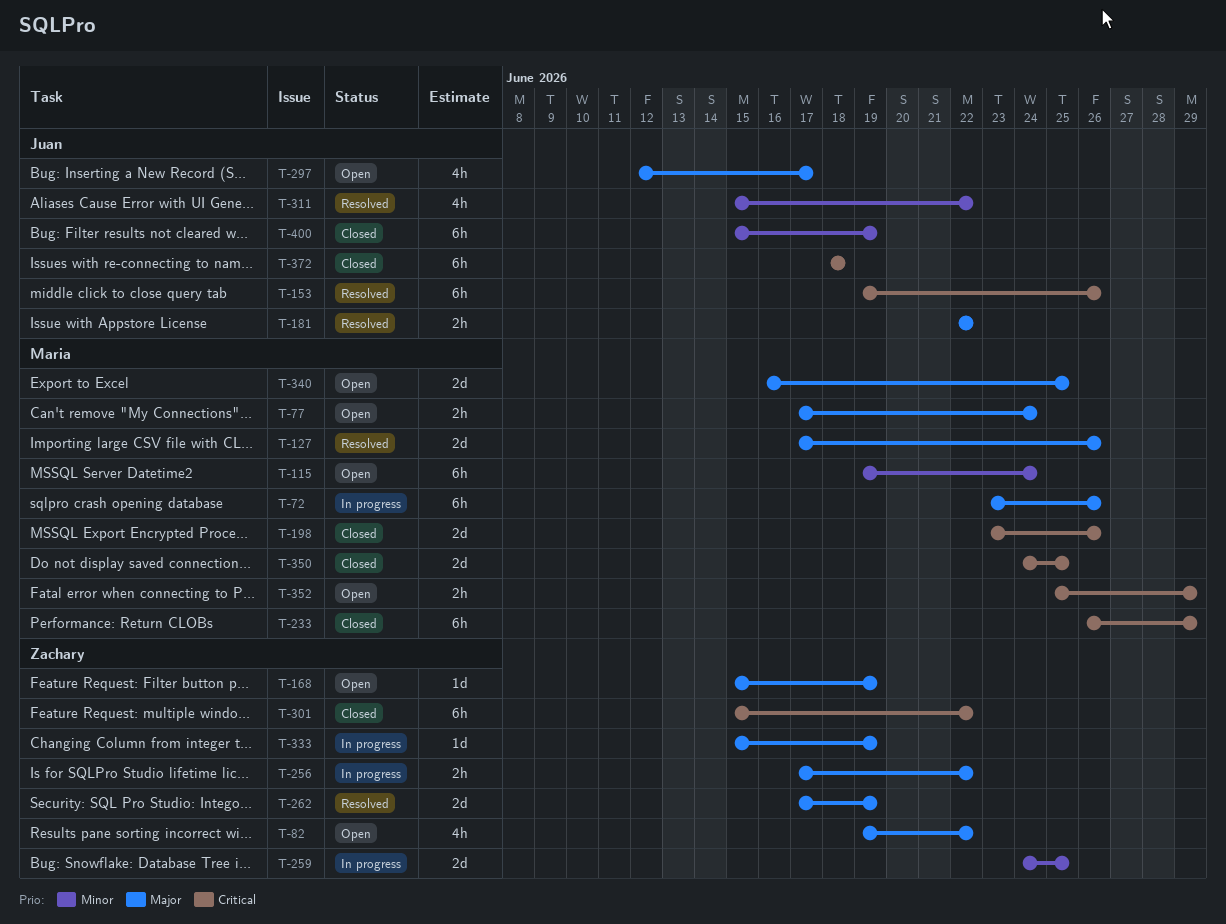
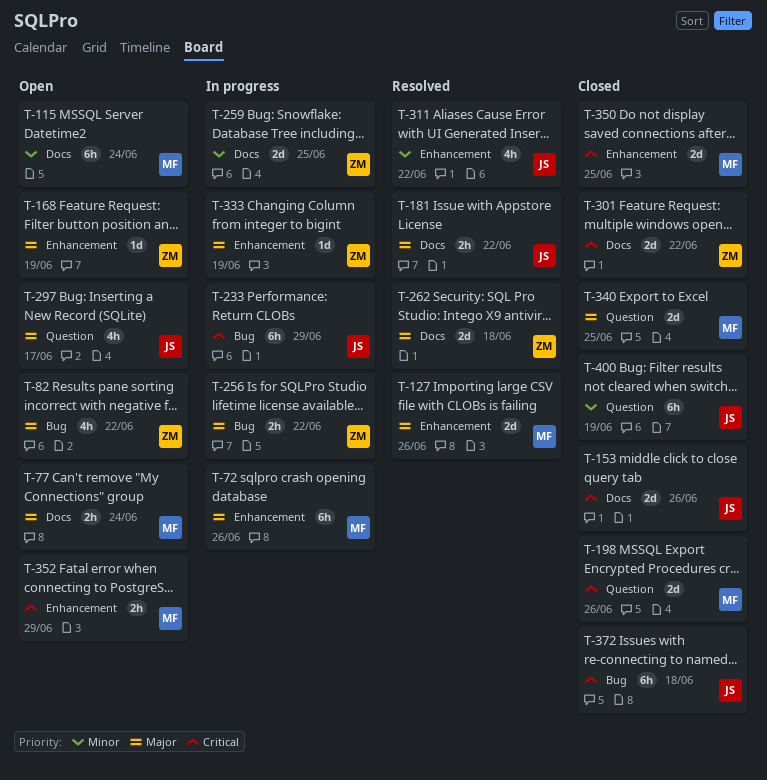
T-153, status: Resolved -> Closed
T-153, estimate: 6h -> 2d
T-233, status: Closed -> In progress
T-233, owner: Maria -> Juan
T-262, due: Jun 19 -> Jun 18
T-301, estimate: 6h -> 2d
T-340, status: Open -> Closed

